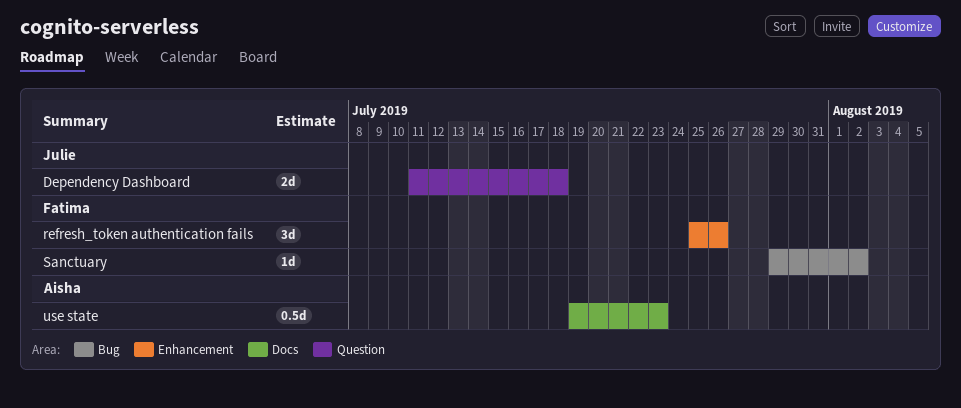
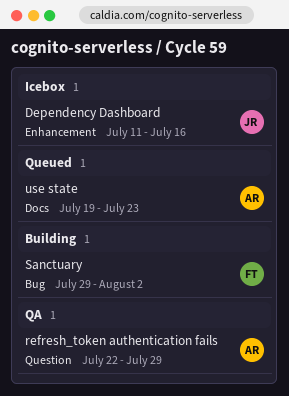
Dependency Dashboard, label: Question -> Enhancement
Dependency Dashboard, due: Jul 18 -> Jul 16
refresh_token authentication fails, owner: Fatima -> Aisha
refresh_token authentication fails, label: Enhancement -> Question
refresh_token authentication fails, start: Jul 25 -> Jul 22
refresh_token authentication fails, due: Jul 26 -> Jul 29

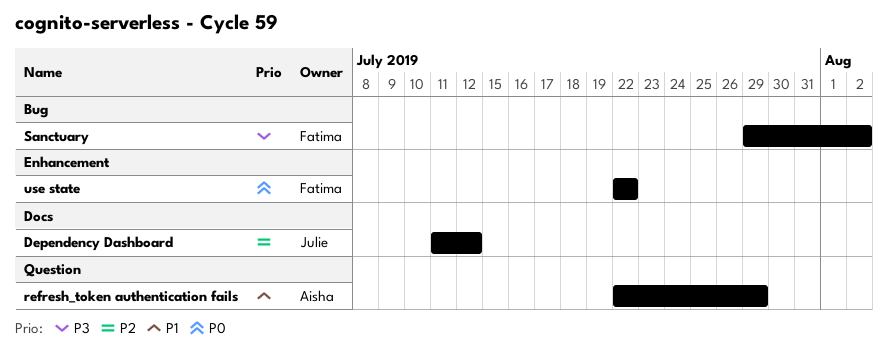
Dependency Dashboard, label: Enhancement -> Docs
Dependency Dashboard, due: Jul 16 -> Jul 12
use state, owner: Aisha -> Fatima
use state, label: Docs -> Enhancement
use state, start: Jul 19 -> Jul 22
use state, due: Jul 23 -> Jul 22

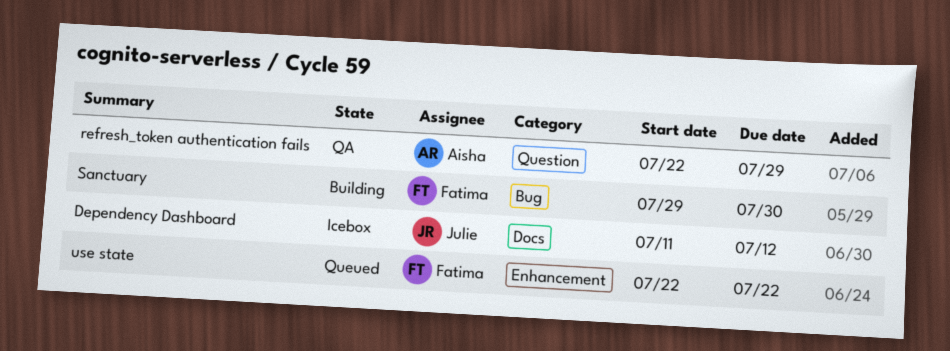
Sanctuary, due: Aug 2 -> Jul 30

